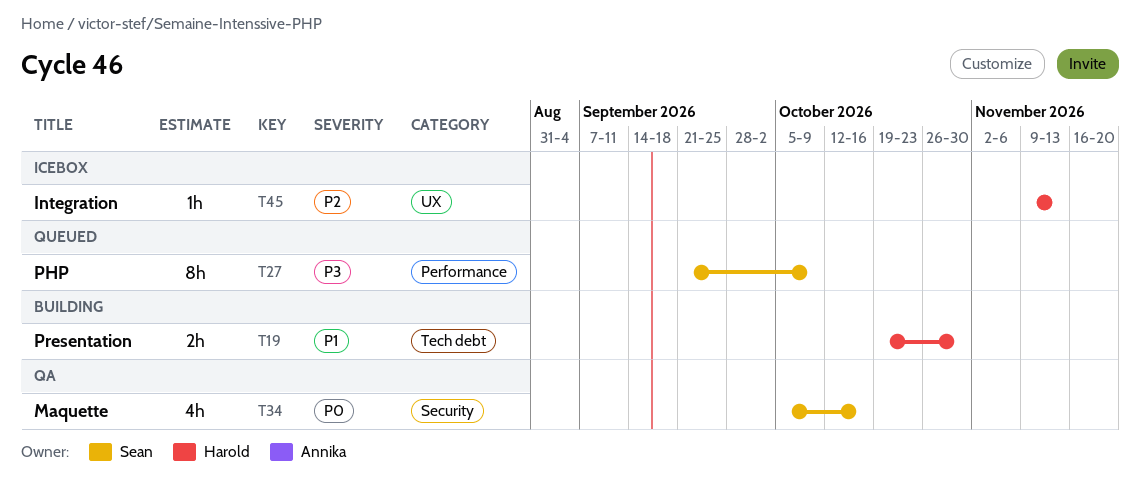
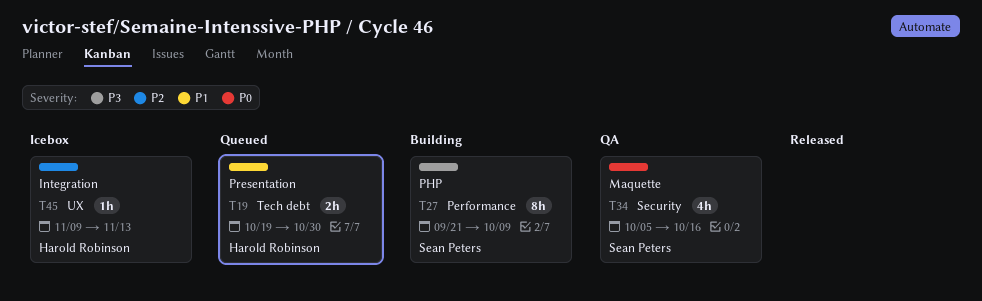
T19, status: Building -> Queued
T27, status: Queued -> Building

